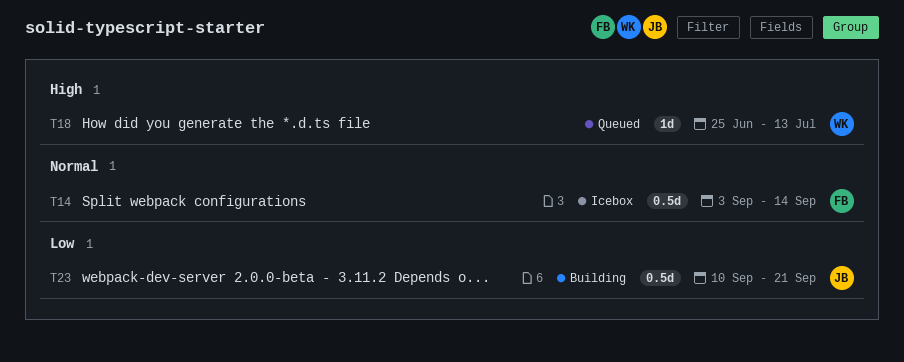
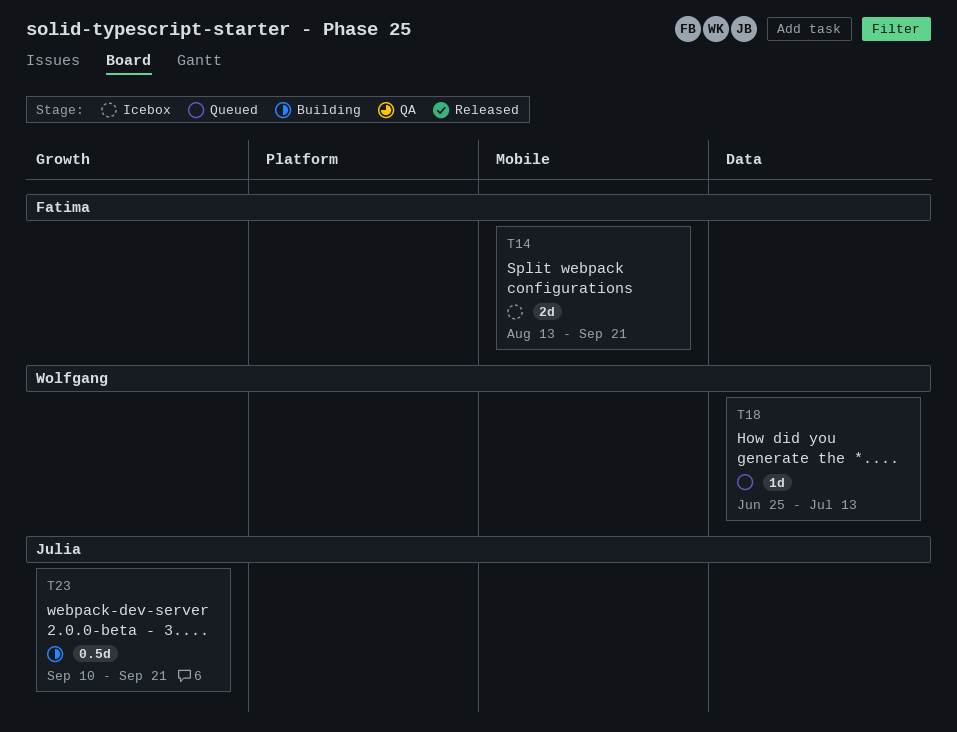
T14, estimate: 0.5d -> 2d
T14, start: Sep 3 -> Aug 13
T14, due: Sep 14 -> Sep 21

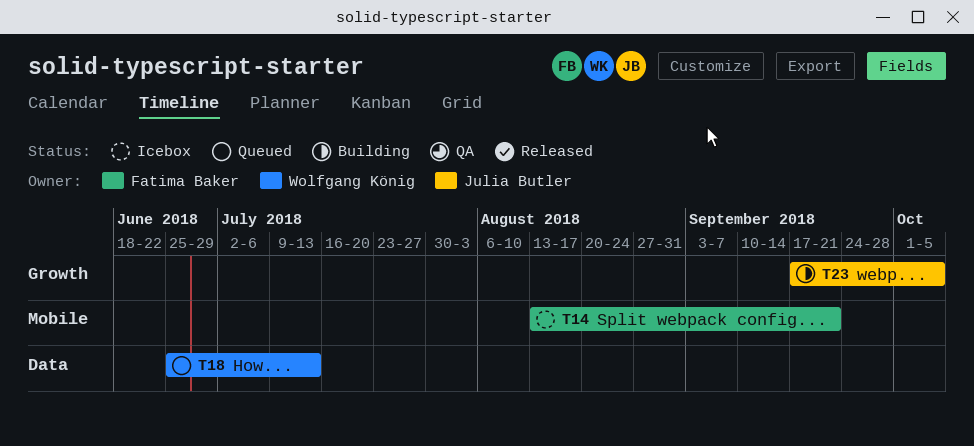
T23, start: Sep 10 -> Sep 17
T23, due: Sep 21 -> Oct 5

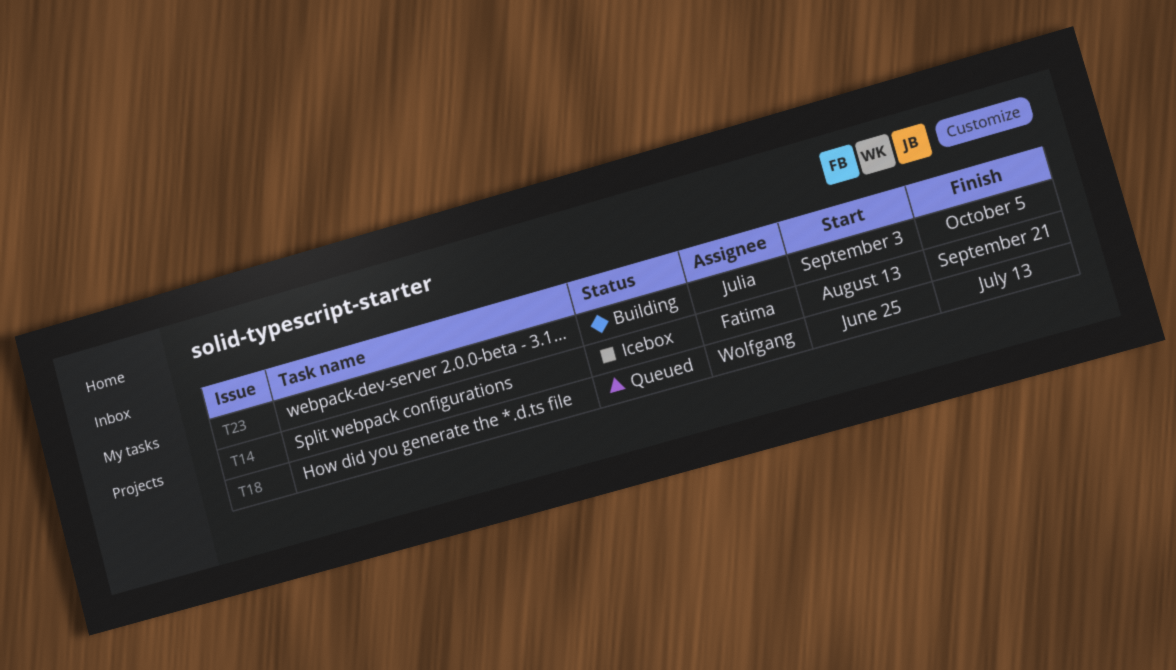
T23, start: Sep 17 -> Sep 3

